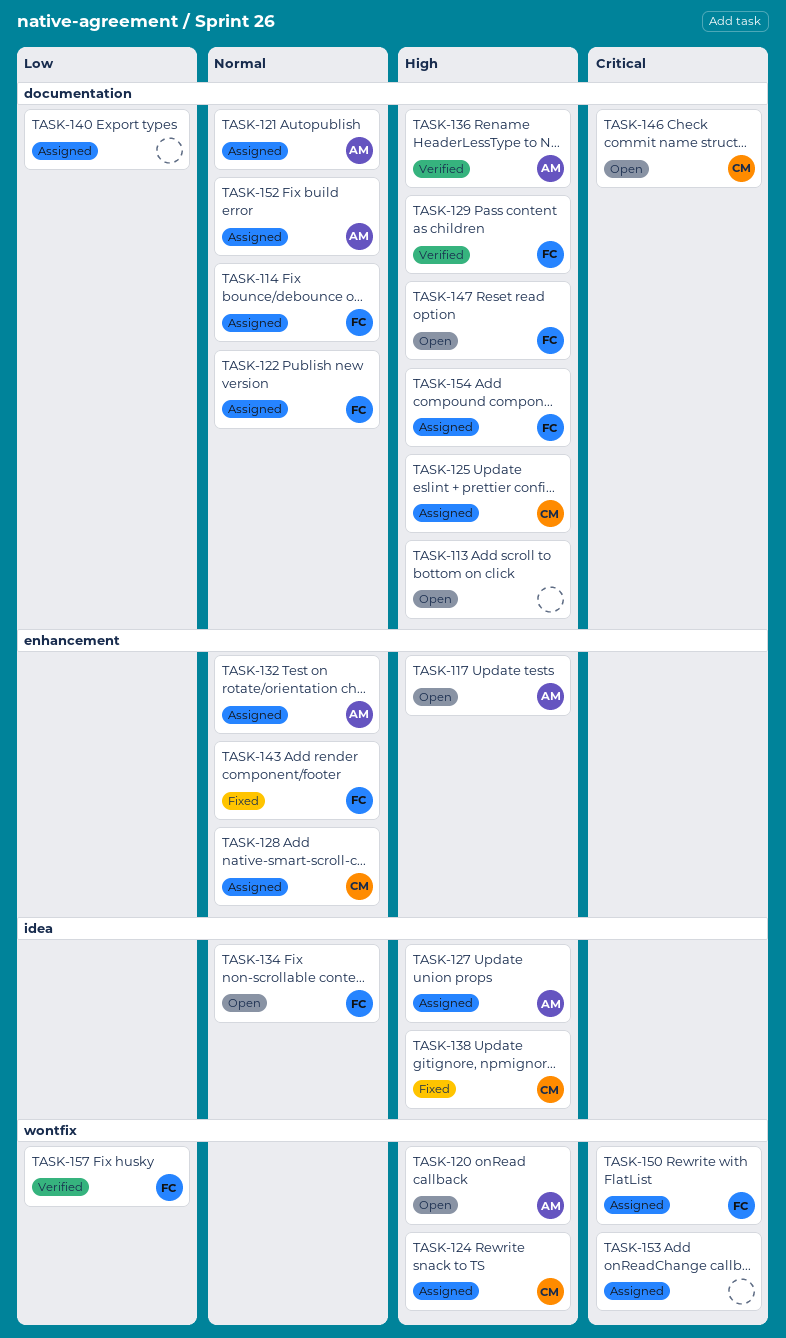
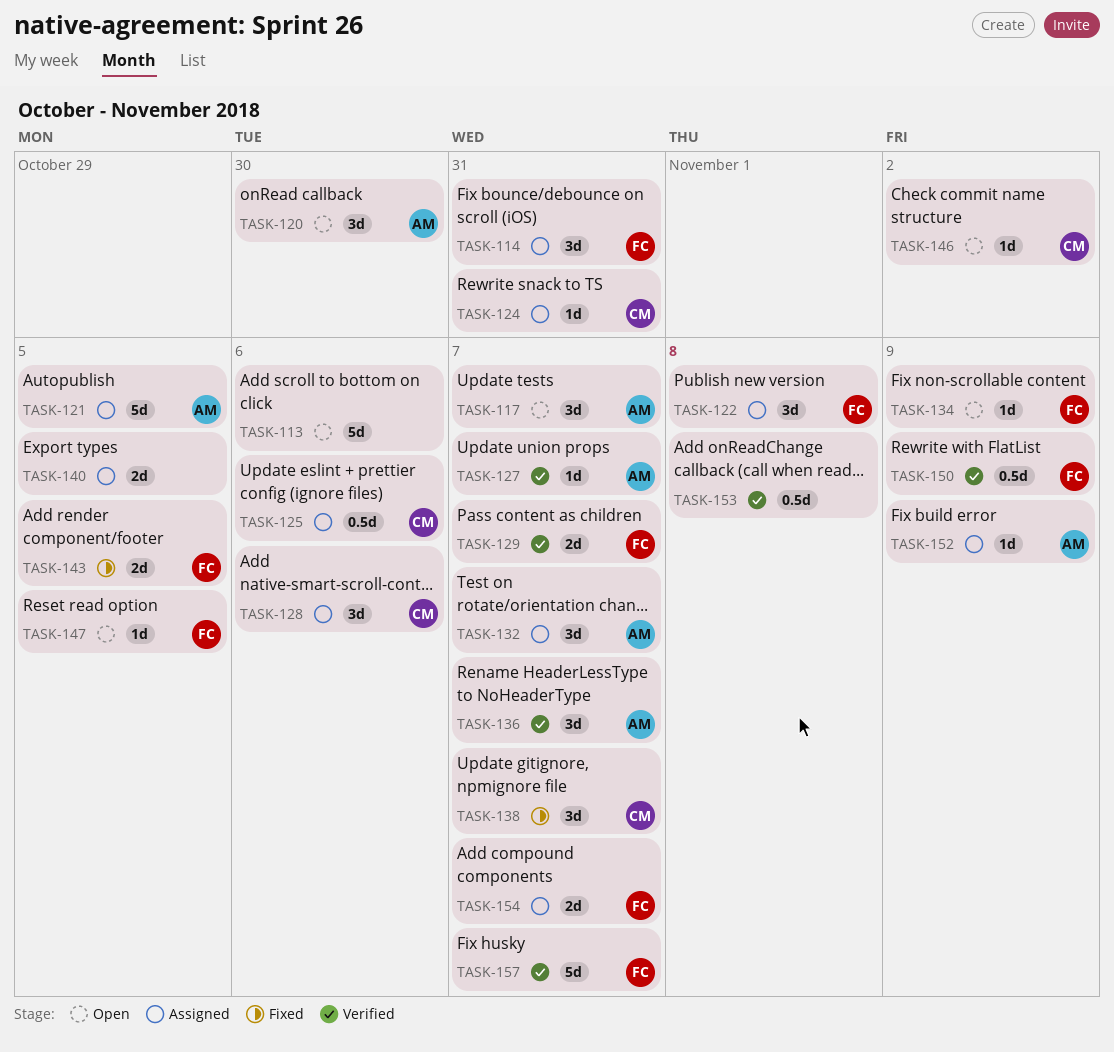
TASK-127, status: Assigned -> Verified
TASK-150, status: Assigned -> Verified
TASK-153, status: Assigned -> Verified

